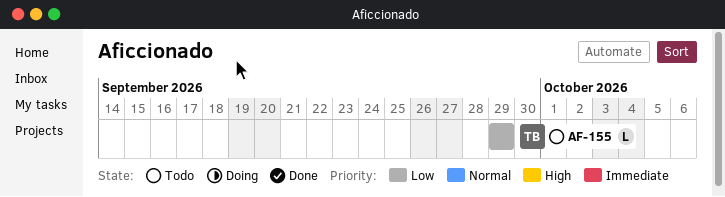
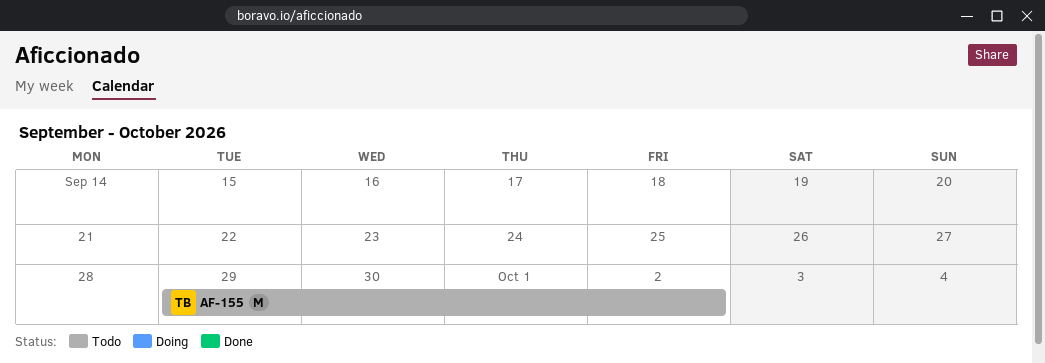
AF-155, estimate: L -> M
AF-155, due: Sep 29 -> Oct 2

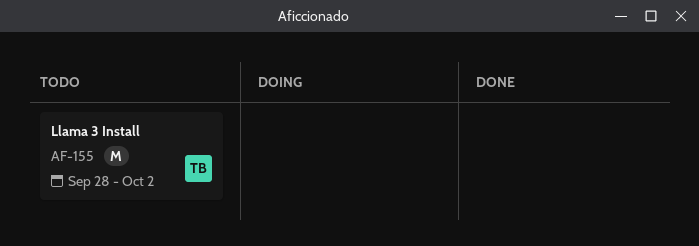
AF-155, start: Sep 29 -> Sep 28

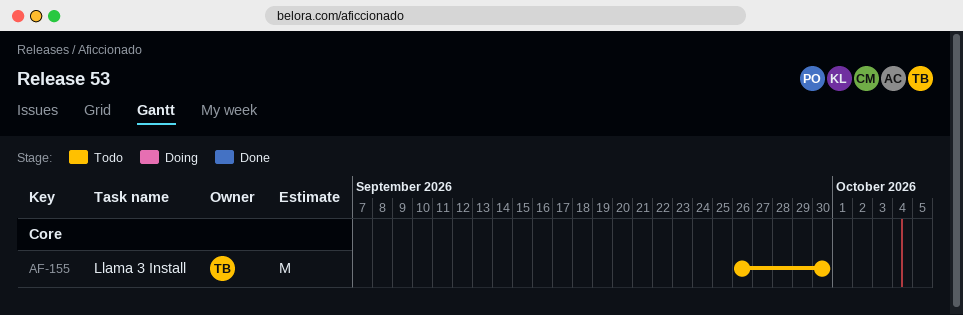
AF-155, start: Sep 28 -> Sep 26
AF-155, due: Oct 2 -> Sep 30

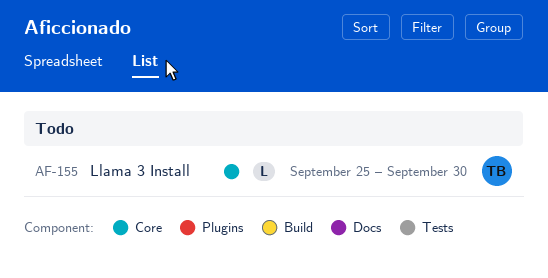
AF-155, estimate: M -> L
AF-155, start: Sep 26 -> Sep 25

